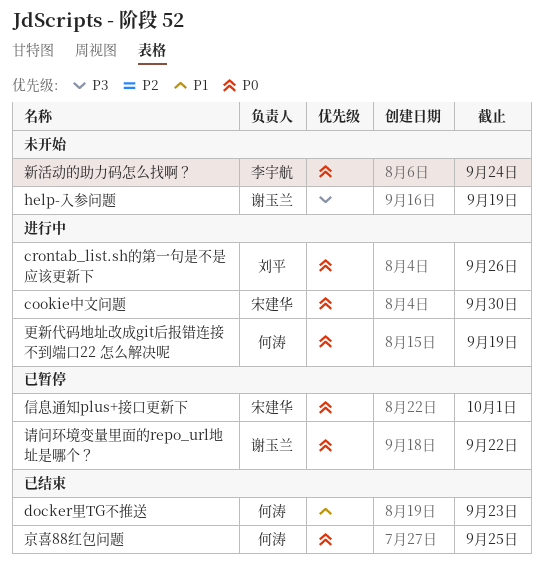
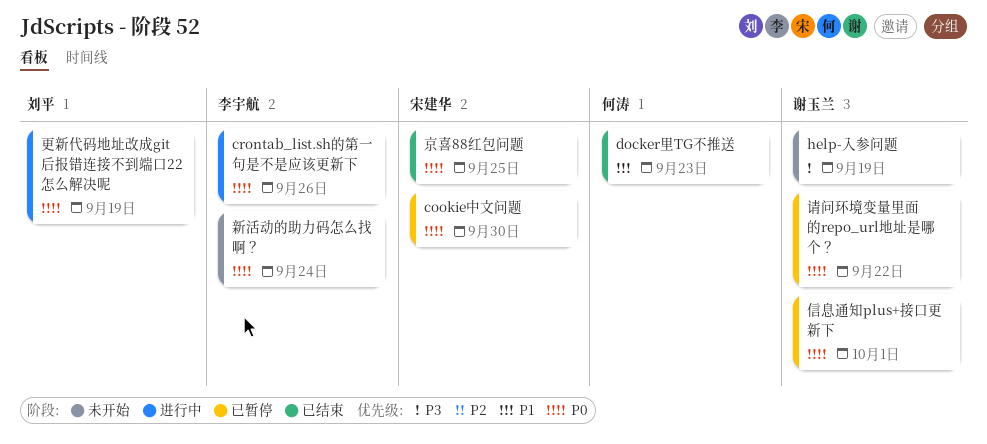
cookie中文问题, status: 进行中 -> 已暂停
crontab_list.sh的第一句是不是应该更新下, owner: 刘平 -> 李宇航
京喜88红包问题, owner: 何涛 -> 宋建华
信息通知plus+接口更新下, owner: 宋建华 -> 谢玉兰
更新代码地址改成git后报错连接不到端口22 怎么解决呢, owner: 何涛 -> 刘平

